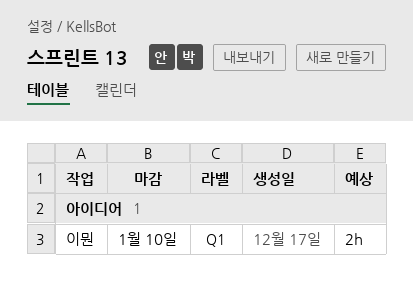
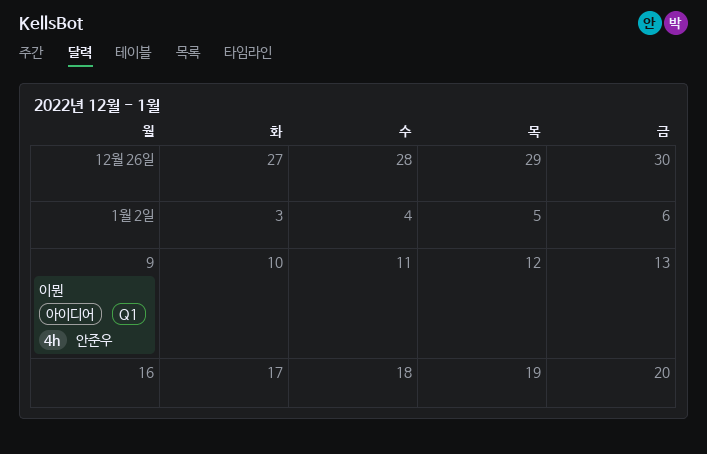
이뭔, estimate: 2h -> 4h
이뭔, due: Jan 10 -> Jan 9

